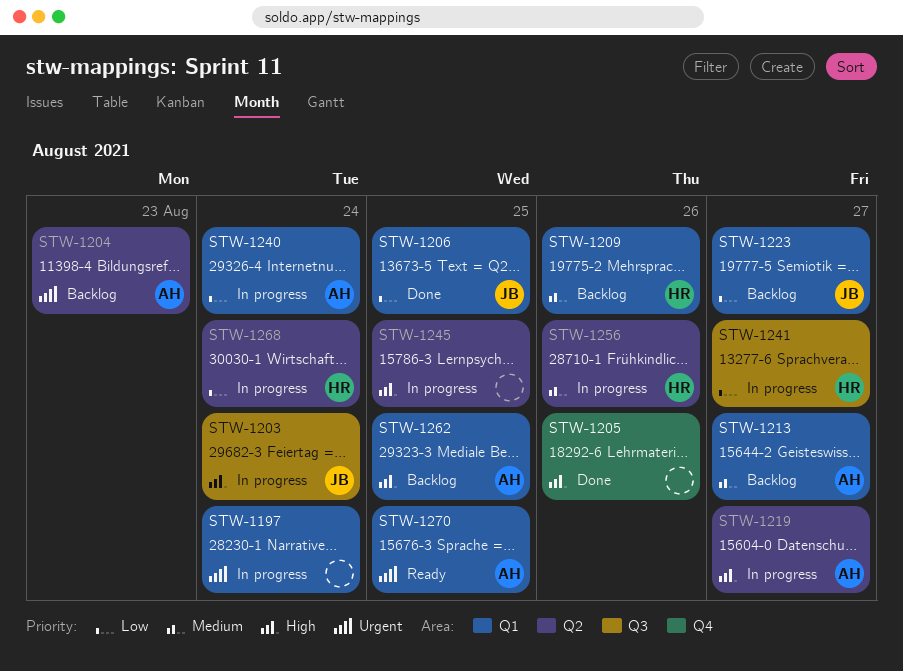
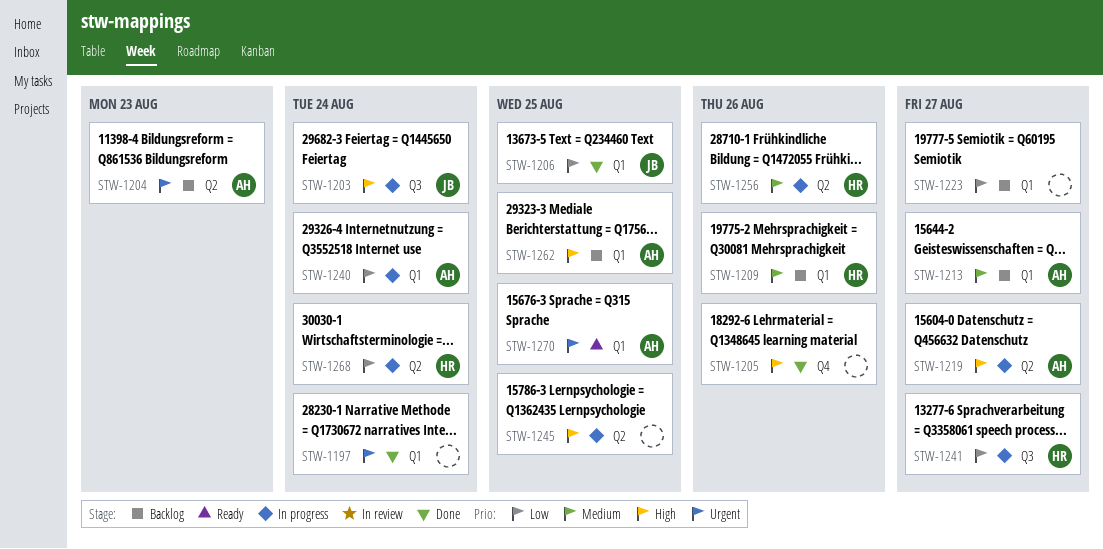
STW-1197, status: In progress -> Done
STW-1223, owner: JB -> none

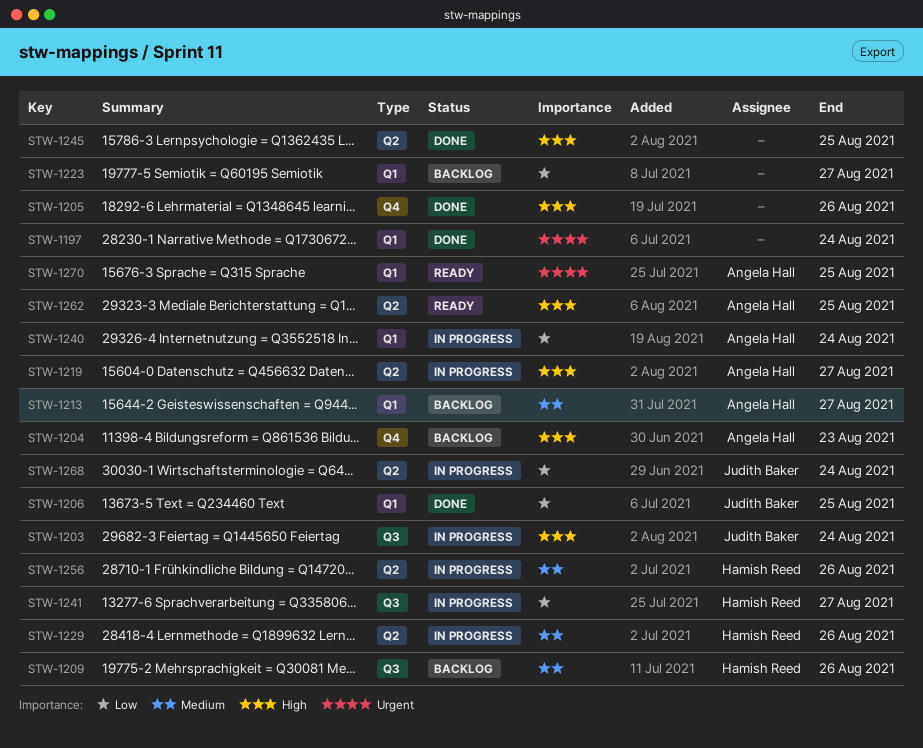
STW-1204, priority: Urgent -> High
STW-1204, label: Q2 -> Q4
STW-1209, label: Q1 -> Q3
STW-1229: none -> present
STW-1245, status: In progress -> Done
STW-1262, status: Backlog -> Ready
STW-1262, label: Q1 -> Q2
STW-1268, owner: Hamish Reed -> Judith Baker

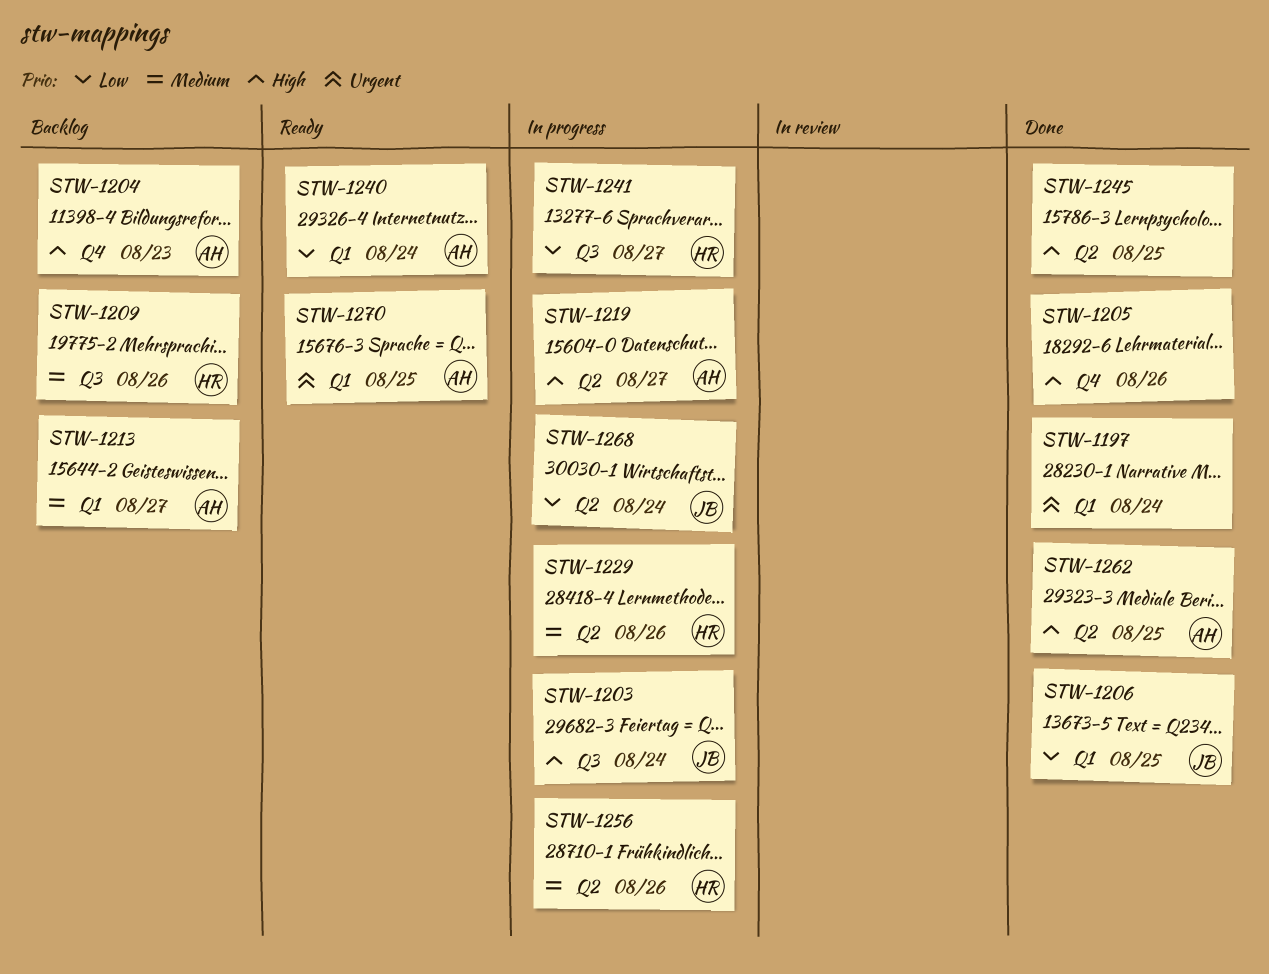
STW-1223: present -> none
STW-1240, status: In progress -> Ready
STW-1262, status: Ready -> Done

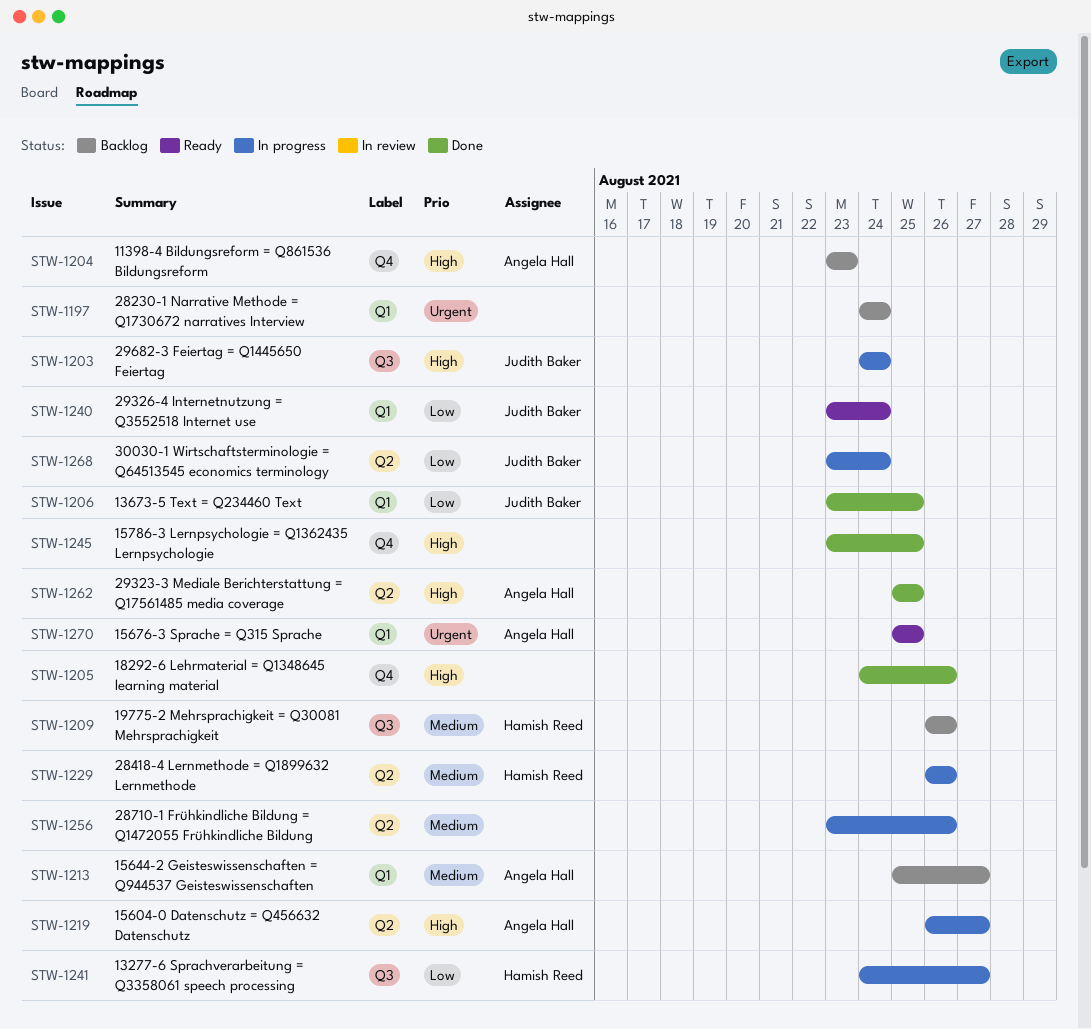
STW-1197, status: Done -> Backlog
STW-1240, owner: Angela Hall -> Judith Baker
STW-1245, label: Q2 -> Q4
STW-1256, owner: Hamish Reed -> none

